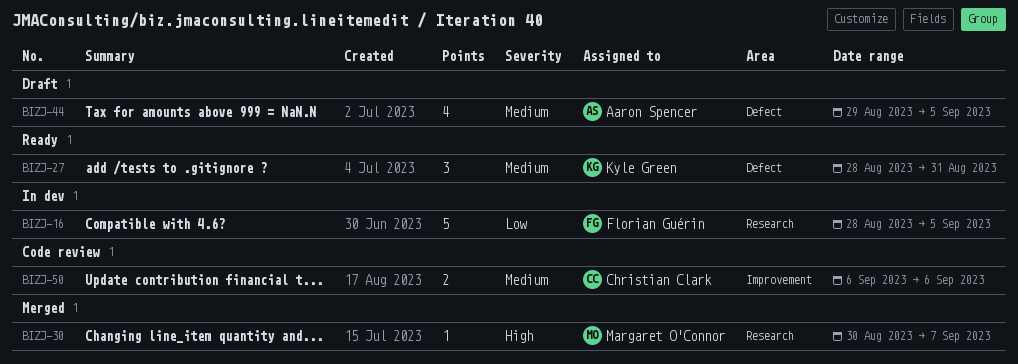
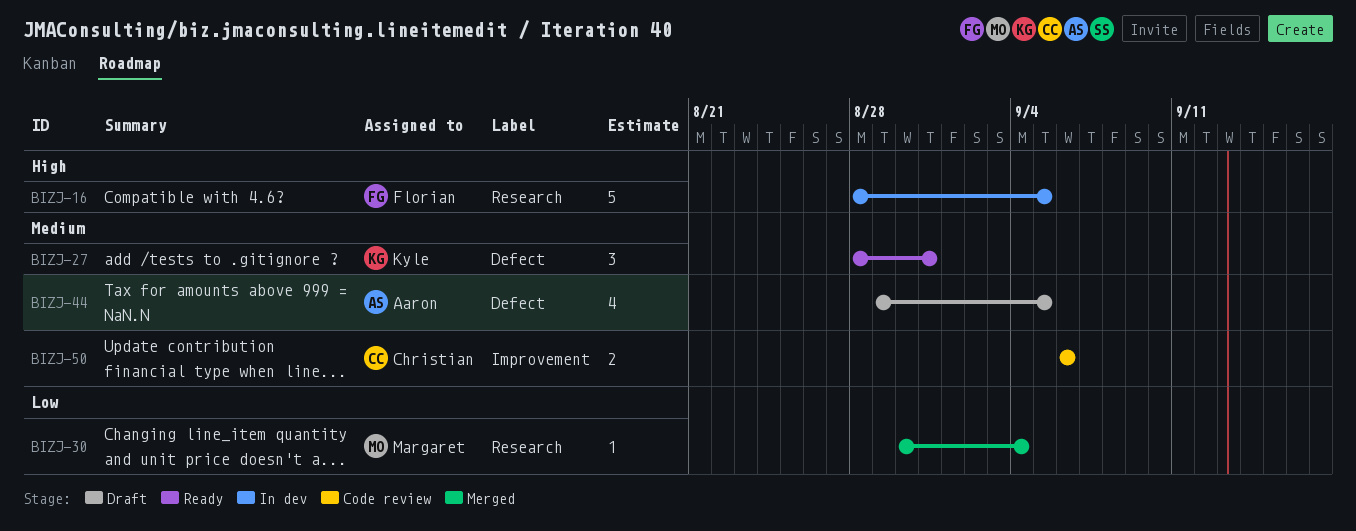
BIZJ-16, priority: Low -> High
BIZJ-30, priority: High -> Low
BIZJ-30, due: Sep 7 -> Sep 4

